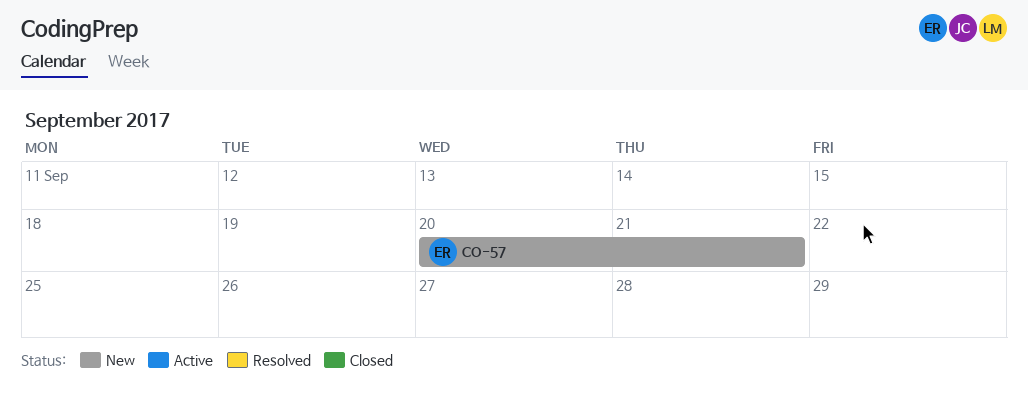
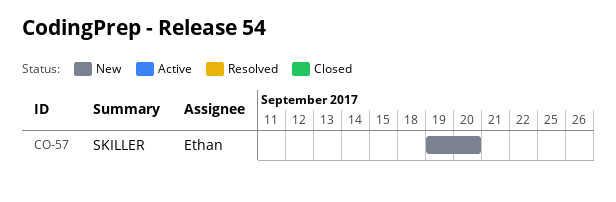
CO-57, start: Sep 20 -> Sep 19
CO-57, due: Sep 21 -> Sep 20

